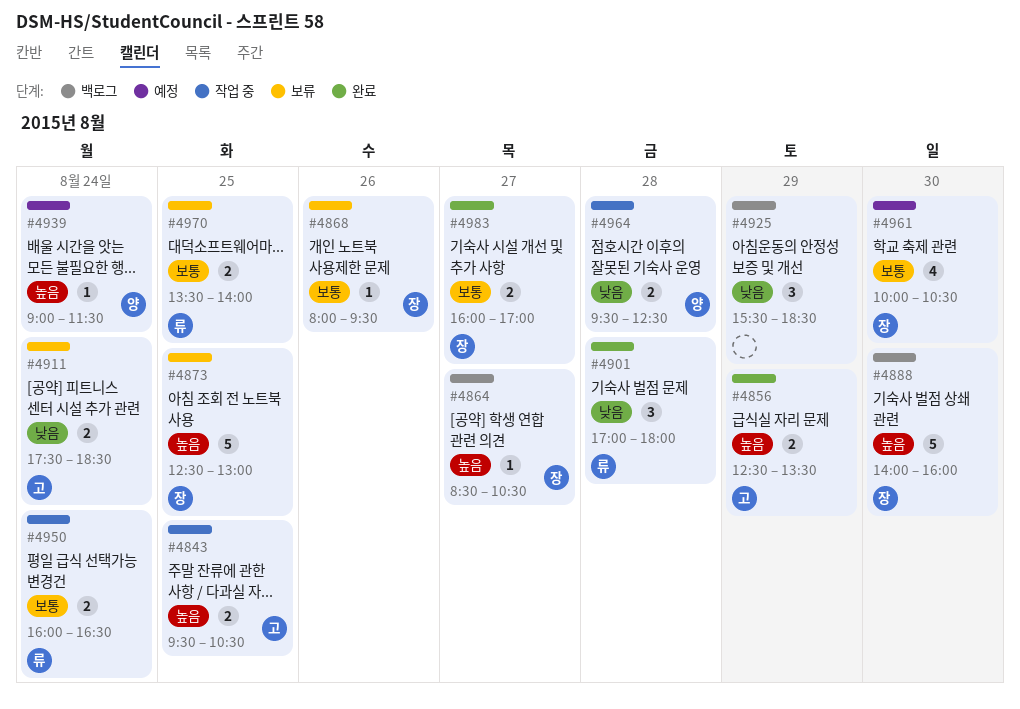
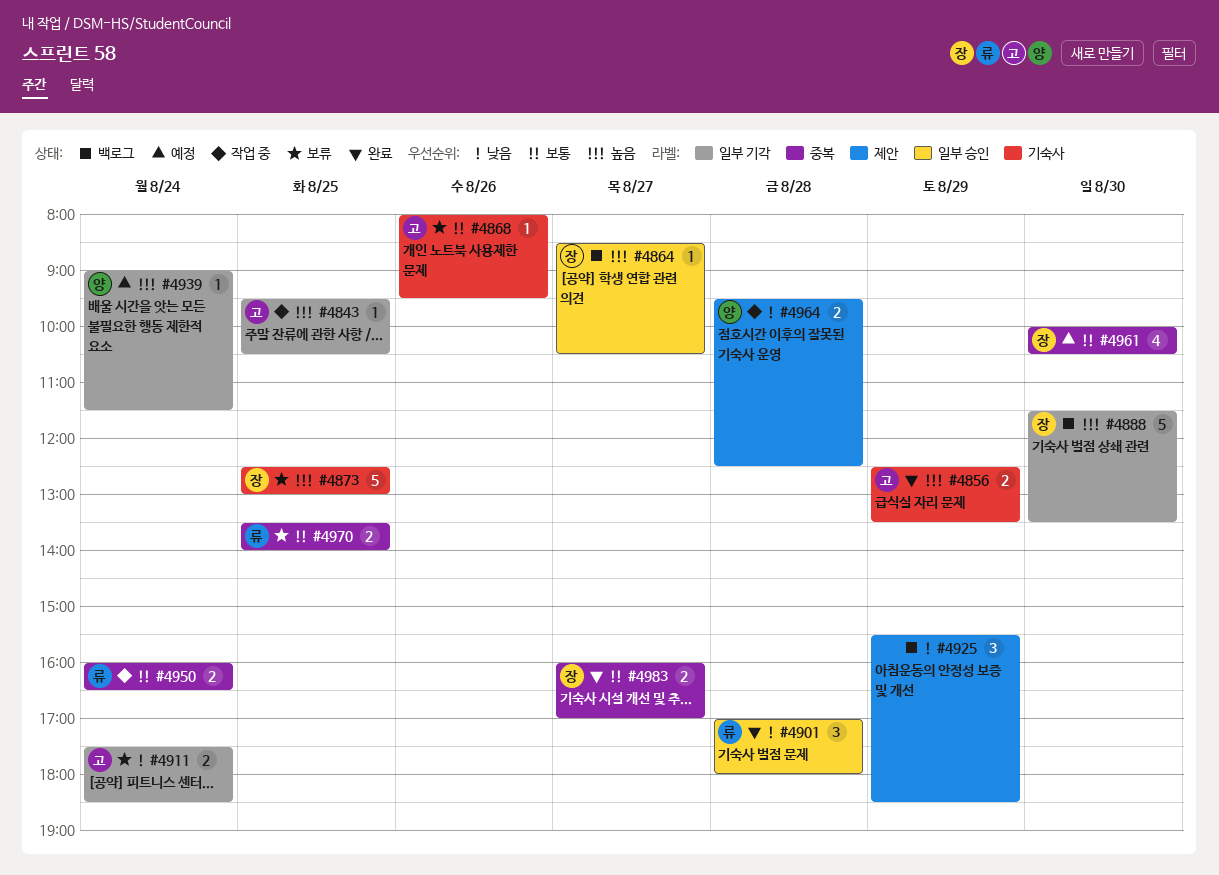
#4843, estimate: 2 -> 1
#4868, owner: 장 -> 고
#4888, begins: 14:00 -> 11:30
#4888, ends: 16:00 -> 13:30

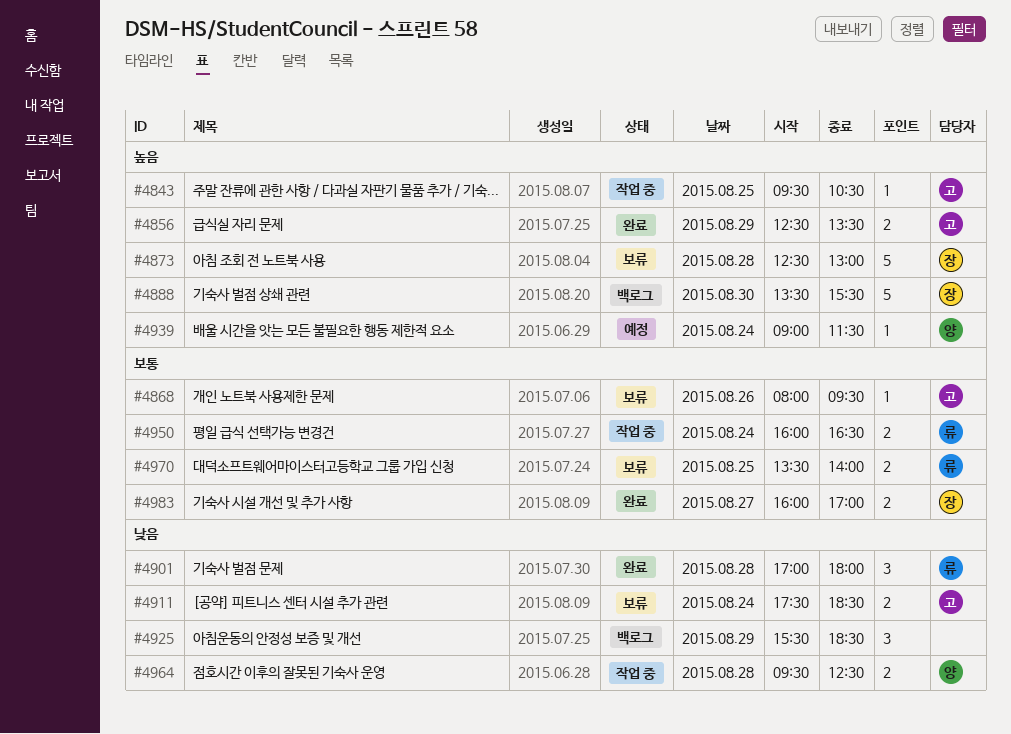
#4864: present -> none
#4873, day: Aug 25 -> Aug 28
#4888, begins: 11:30 -> 13:30
#4888, ends: 13:30 -> 15:30
#4961: present -> none

